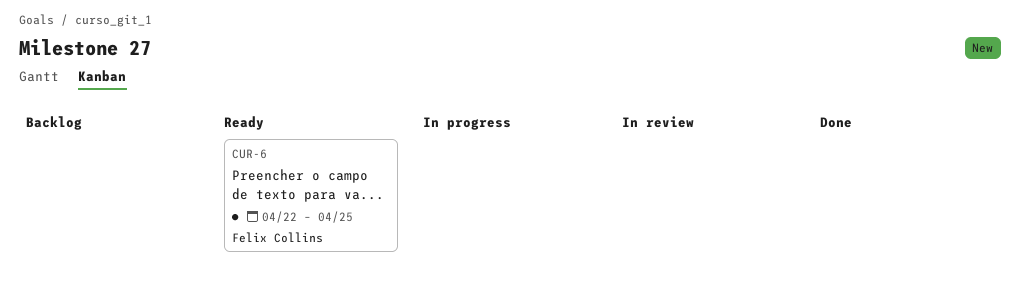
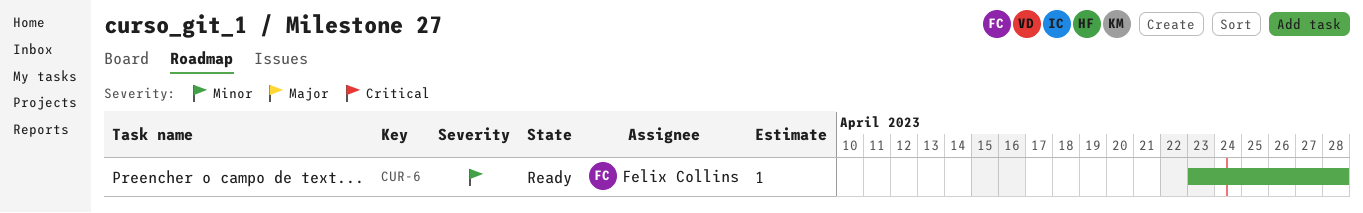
CUR-6, start: Apr 22 -> Apr 23
CUR-6, due: Apr 25 -> Apr 28

